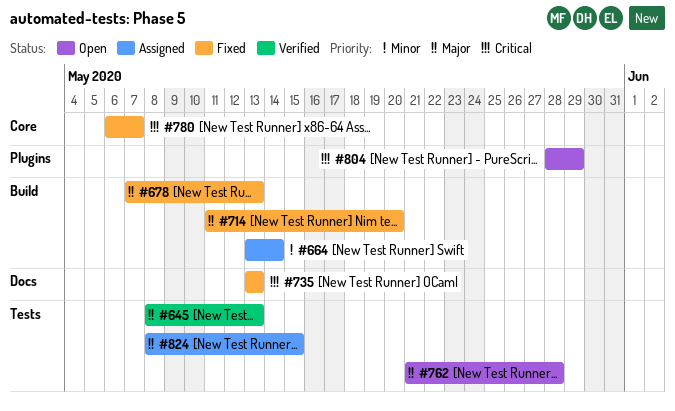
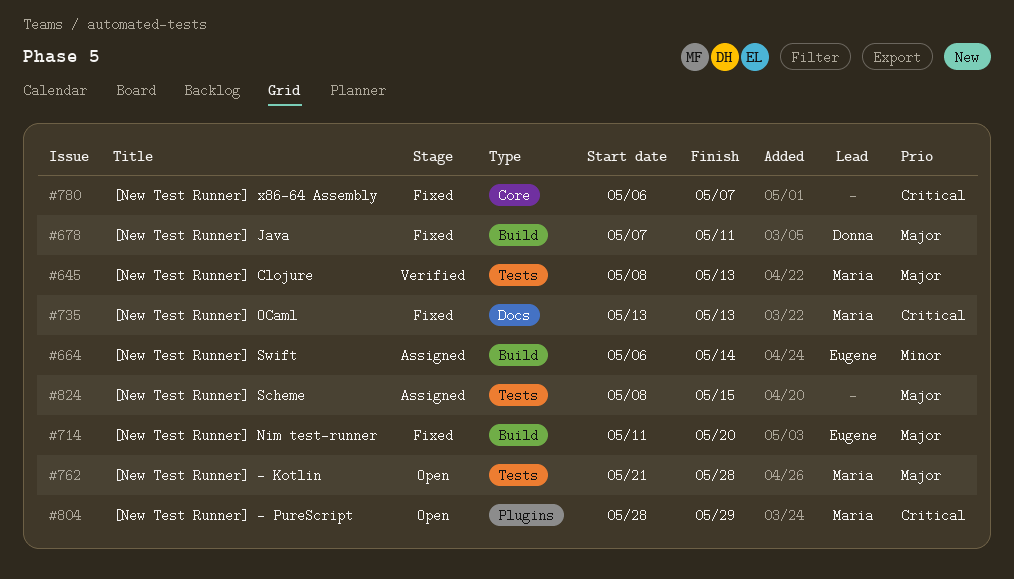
#664, start: May 13 -> May 6
#678, due: May 13 -> May 11

